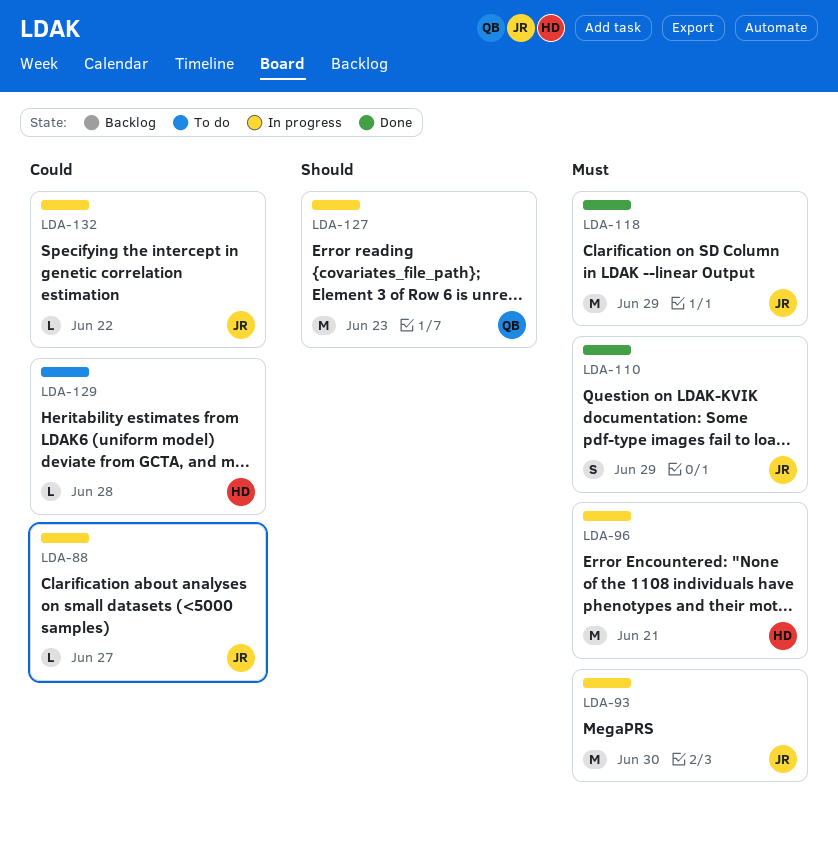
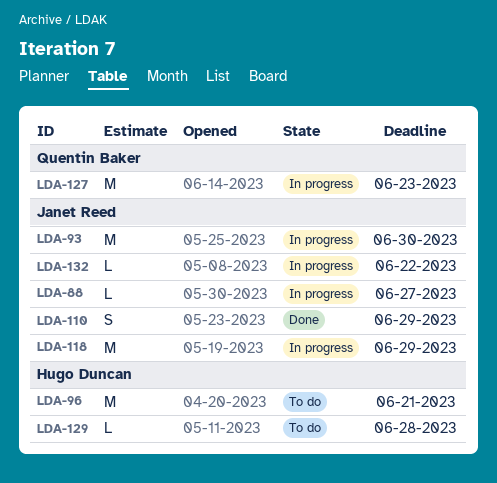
LDA-96, status: In progress -> To do
LDA-118, status: Done -> In progress

